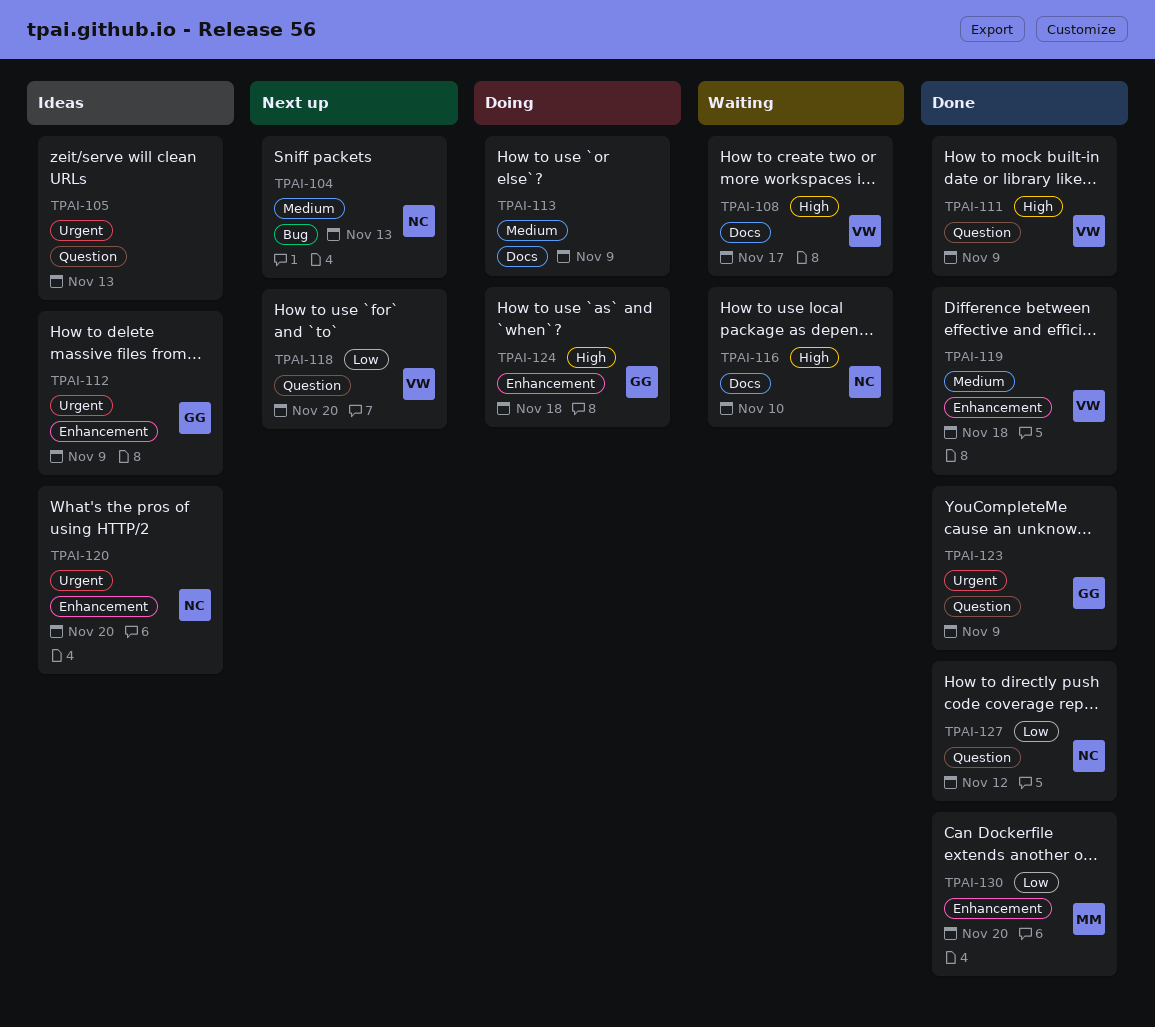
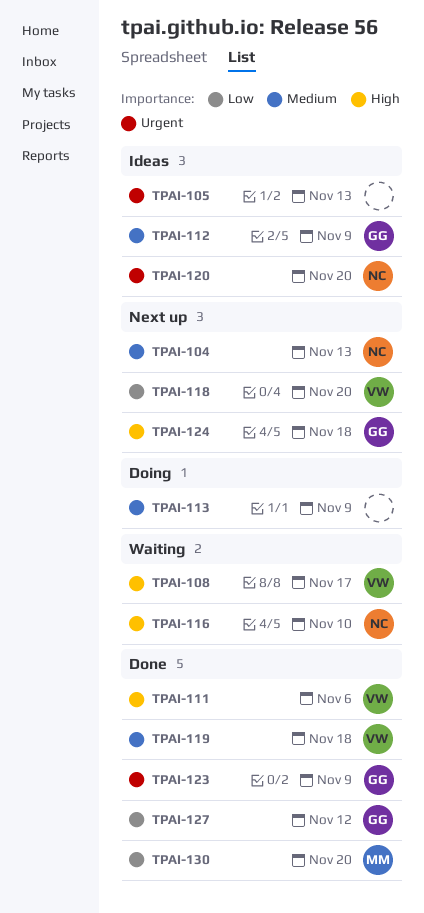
TPAI-111, due: Nov 9 -> Nov 6
TPAI-112, priority: Urgent -> Medium
TPAI-124, status: Doing -> Next up
TPAI-127, owner: NC -> GG

